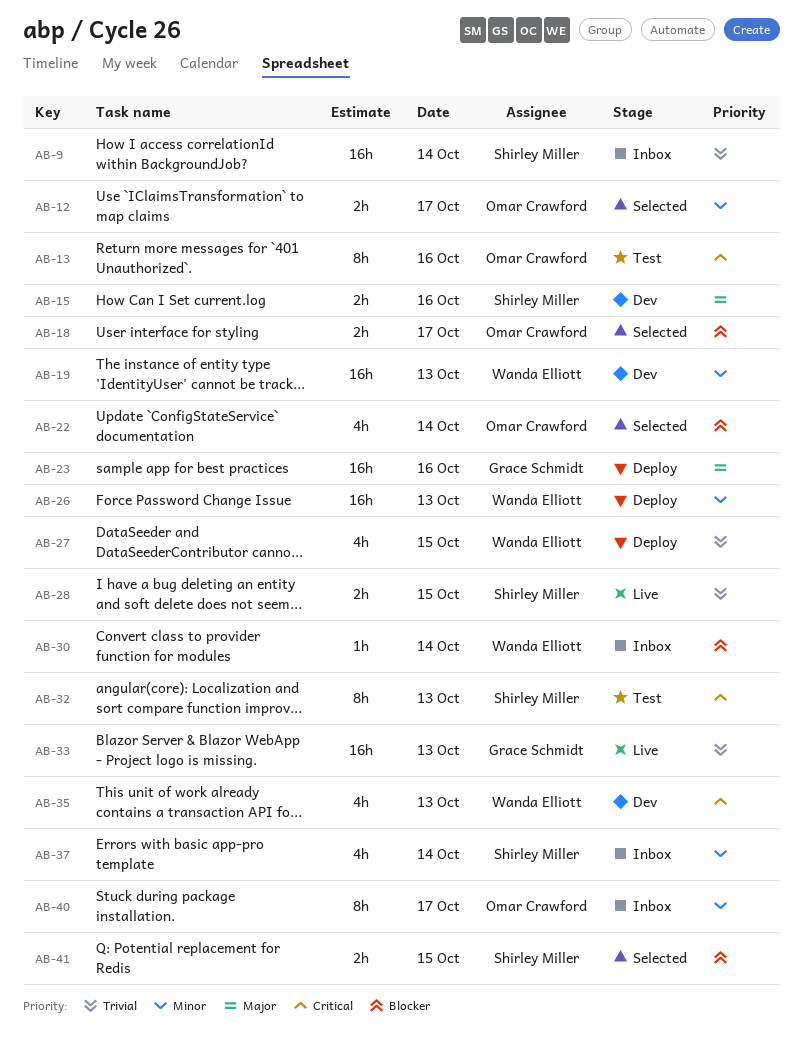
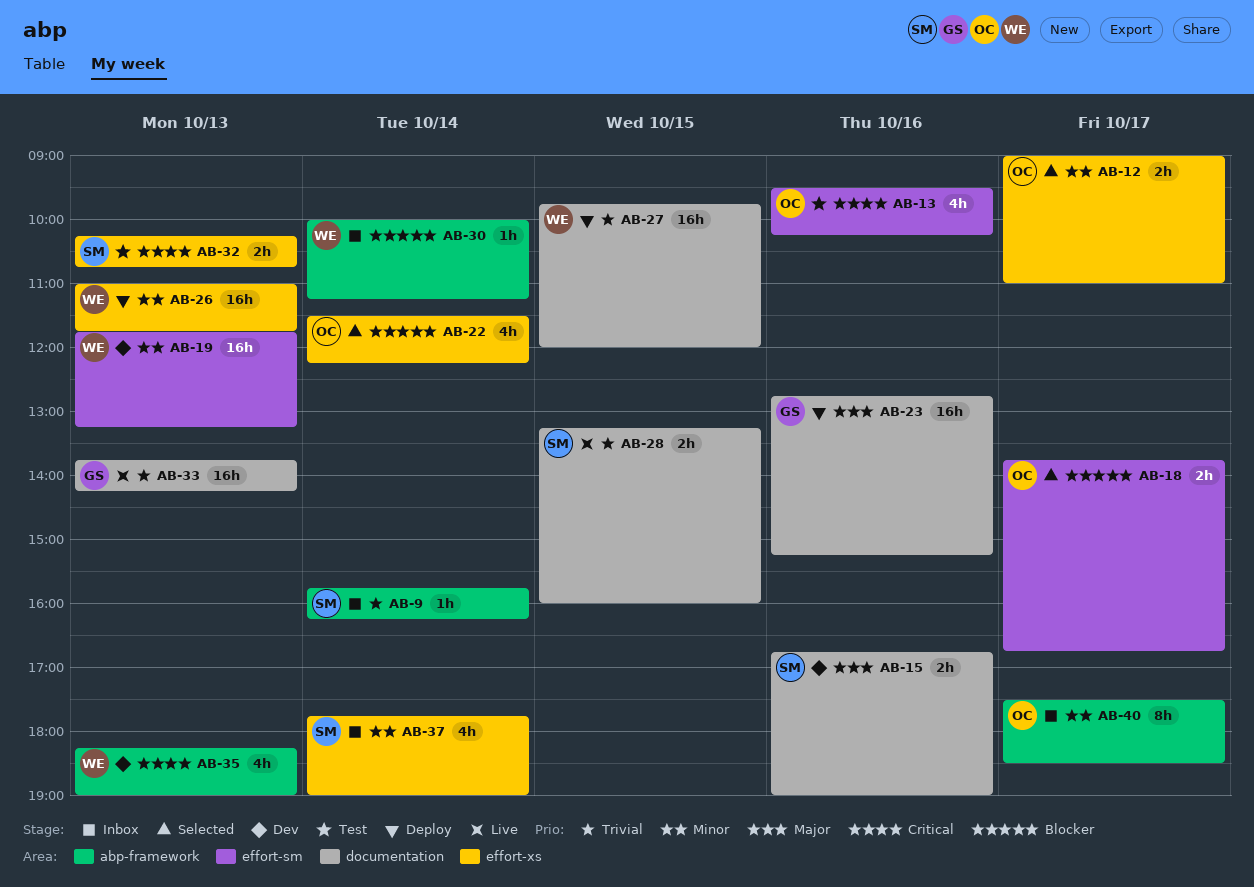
AB-9, estimate: 16h -> 1h
AB-13, estimate: 8h -> 4h
AB-27, estimate: 4h -> 16h
AB-32, estimate: 8h -> 2h
AB-41: present -> none

